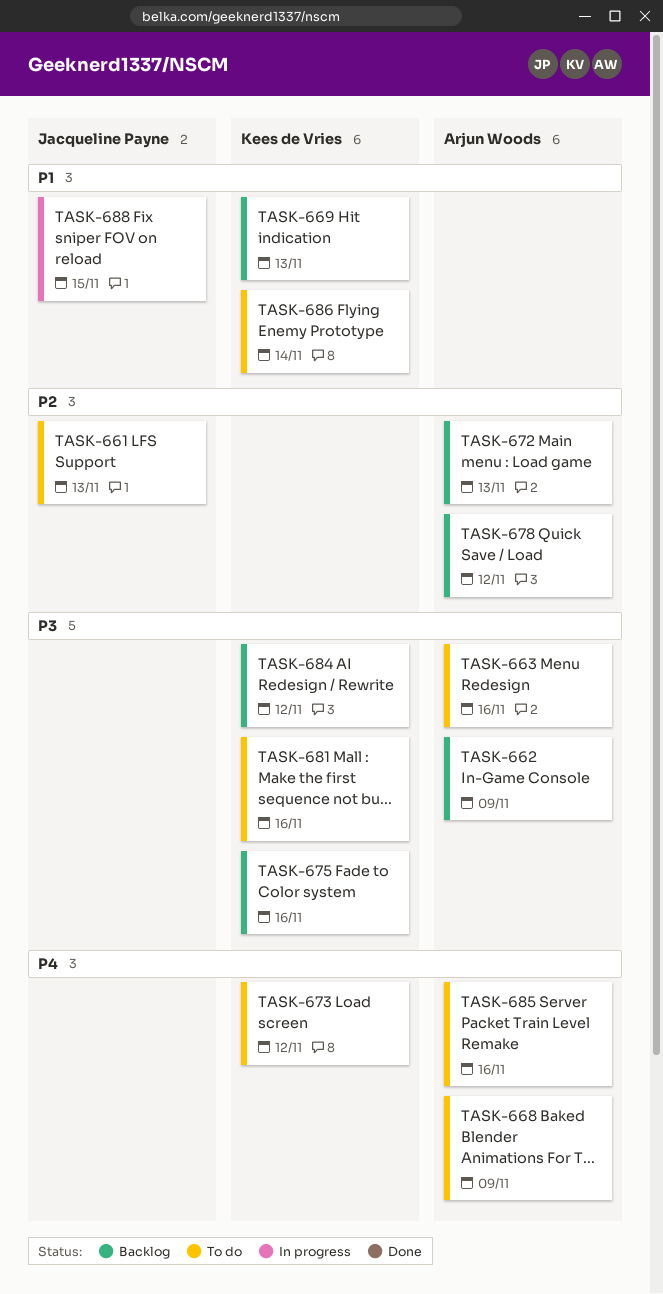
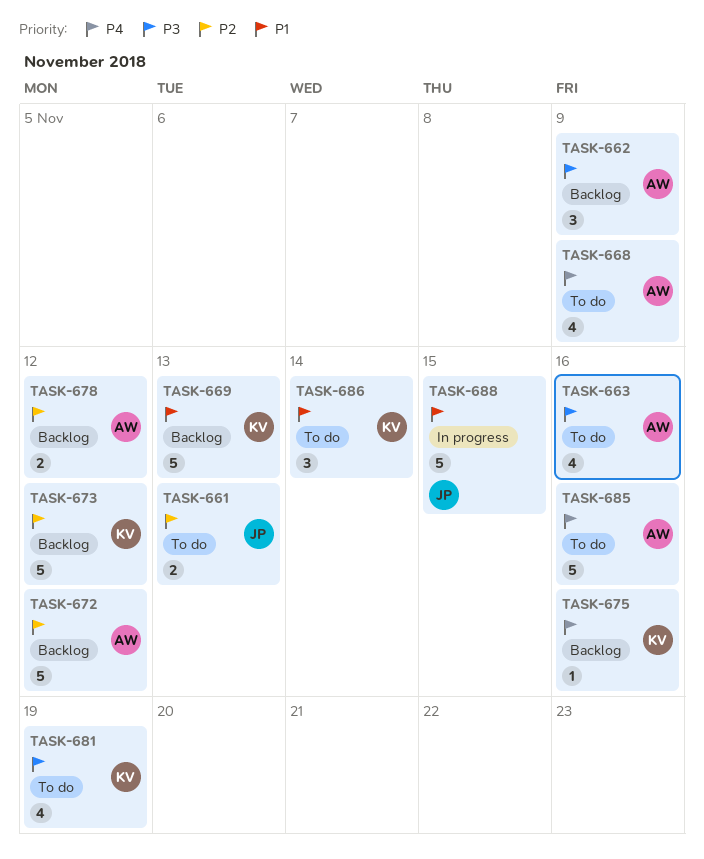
TASK-672, due: Nov 13 -> Nov 12
TASK-673, status: To do -> Backlog
TASK-673, priority: P4 -> P2
TASK-675, priority: P3 -> P4
TASK-681, due: Nov 16 -> Nov 19
TASK-684: present -> none

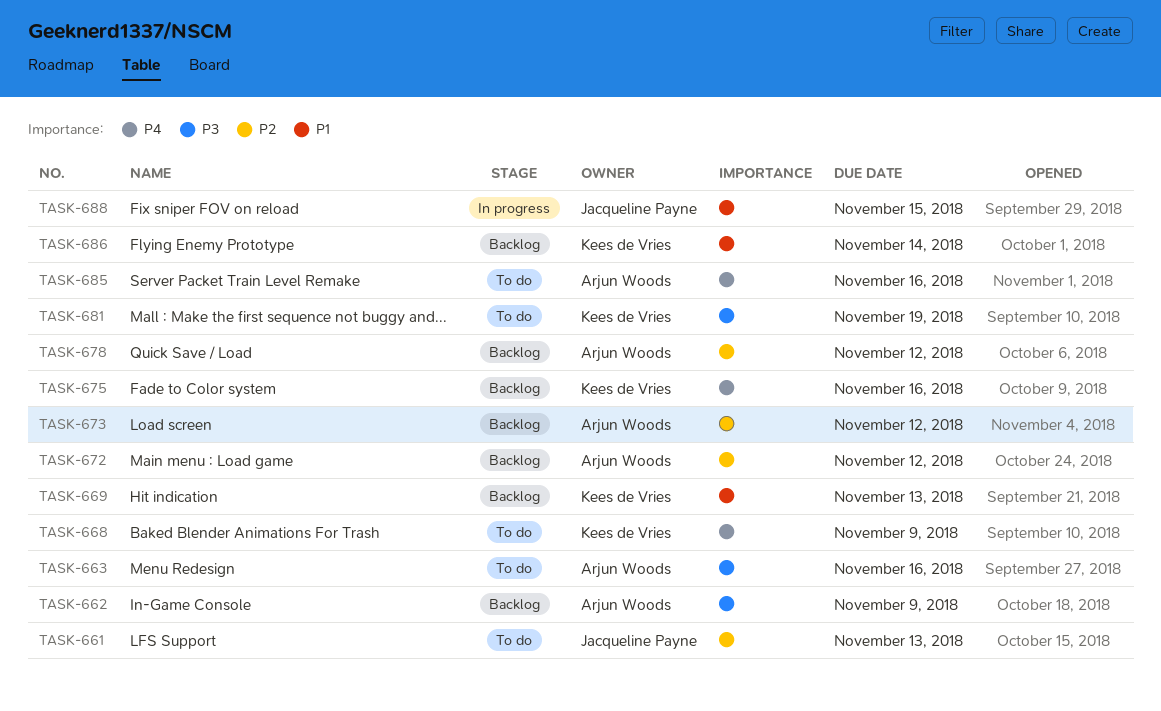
TASK-668, owner: Arjun Woods -> Kees de Vries
TASK-673, owner: Kees de Vries -> Arjun Woods
TASK-686, status: To do -> Backlog

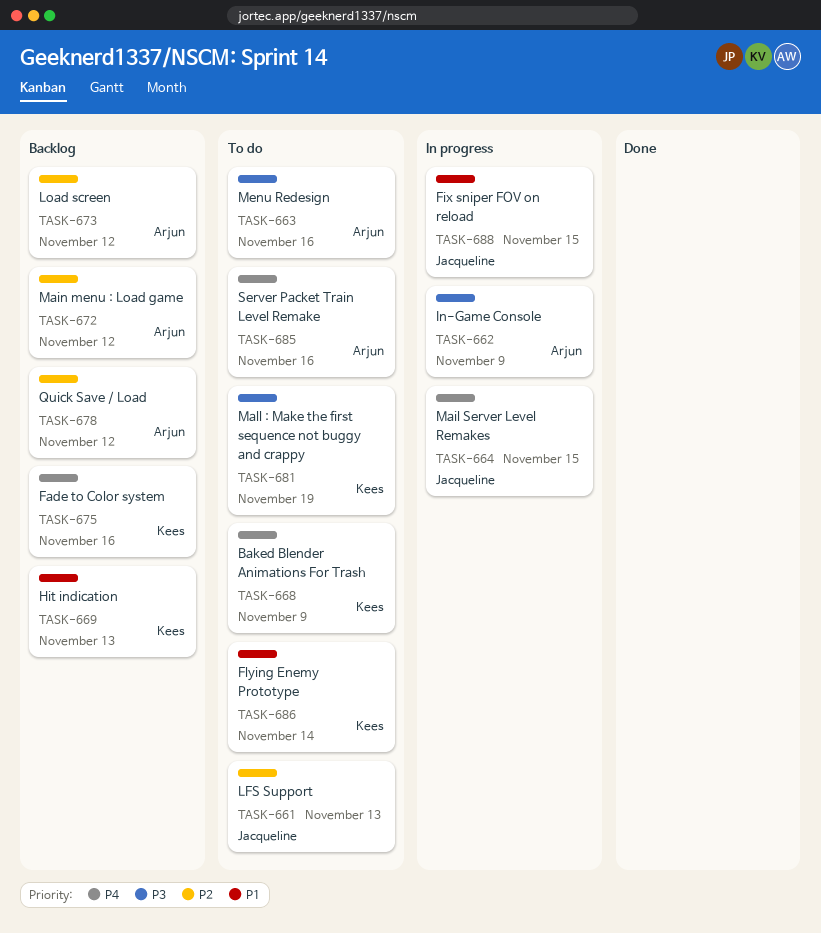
TASK-662, status: Backlog -> In progress
TASK-664: none -> present
TASK-686, status: Backlog -> To do

